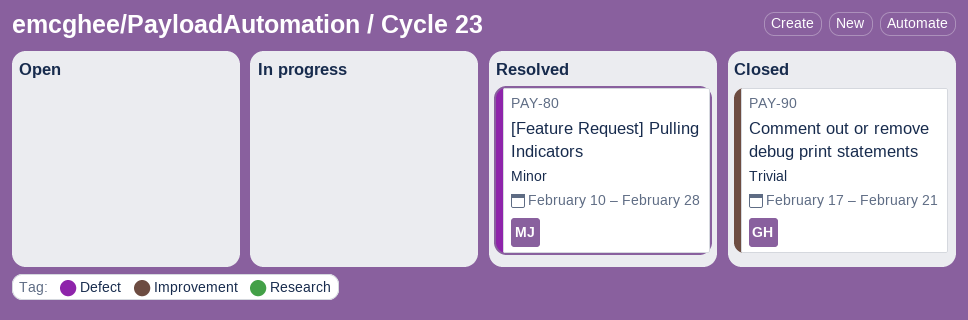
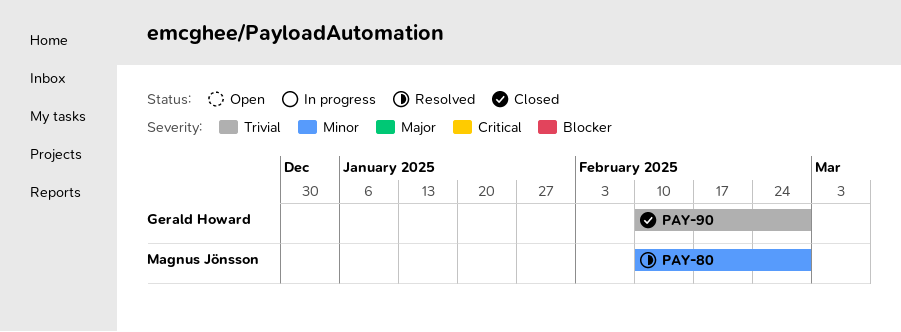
PAY-90, start: Feb 17 -> Feb 10
PAY-90, due: Feb 21 -> Feb 28

